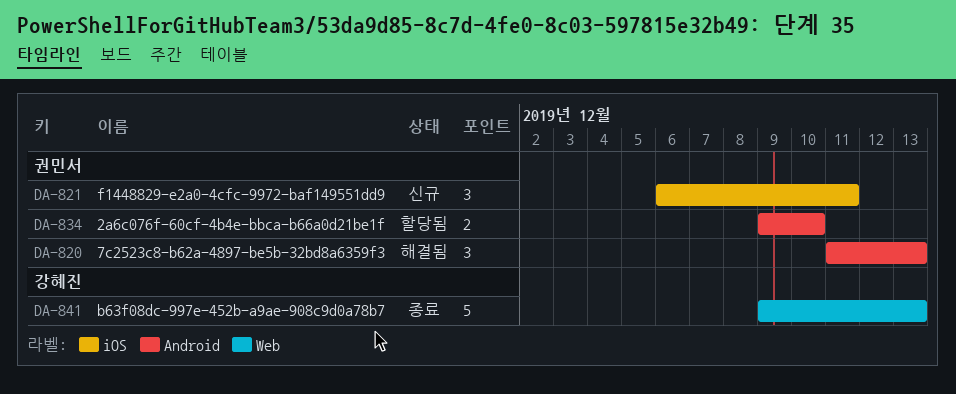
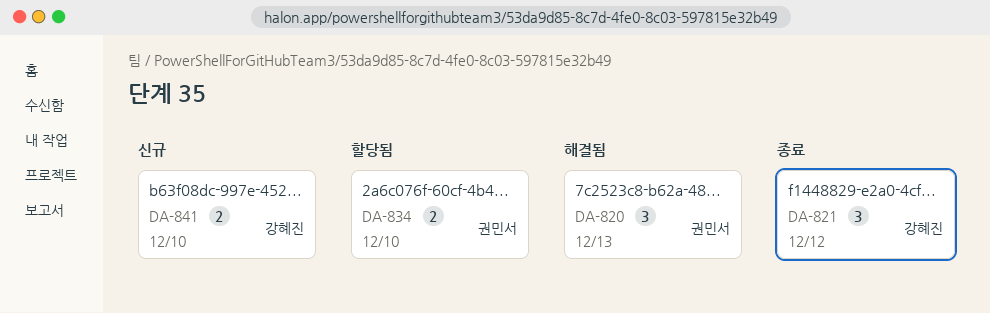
DA-821, status: 신규 -> 종료
DA-821, owner: 권민서 -> 강혜진
DA-821, due: Dec 11 -> Dec 12
DA-841, status: 종료 -> 신규
DA-841, estimate: 5 -> 2
DA-841, due: Dec 13 -> Dec 10

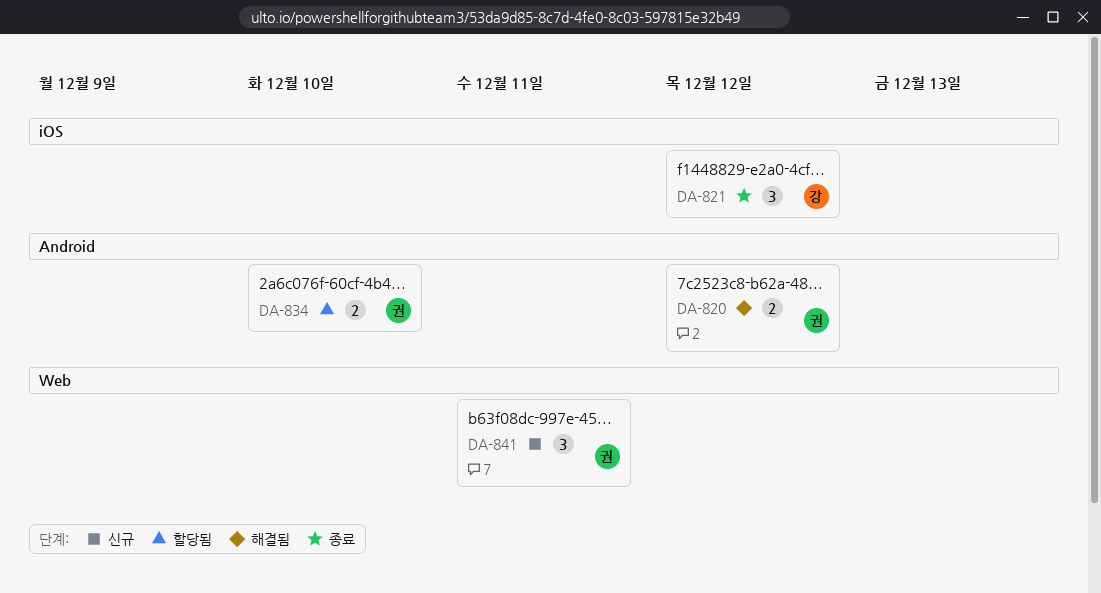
DA-820, estimate: 3 -> 2
DA-820, due: Dec 13 -> Dec 12
DA-841, owner: 강혜진 -> 권민서
DA-841, estimate: 2 -> 3
DA-841, due: Dec 10 -> Dec 11

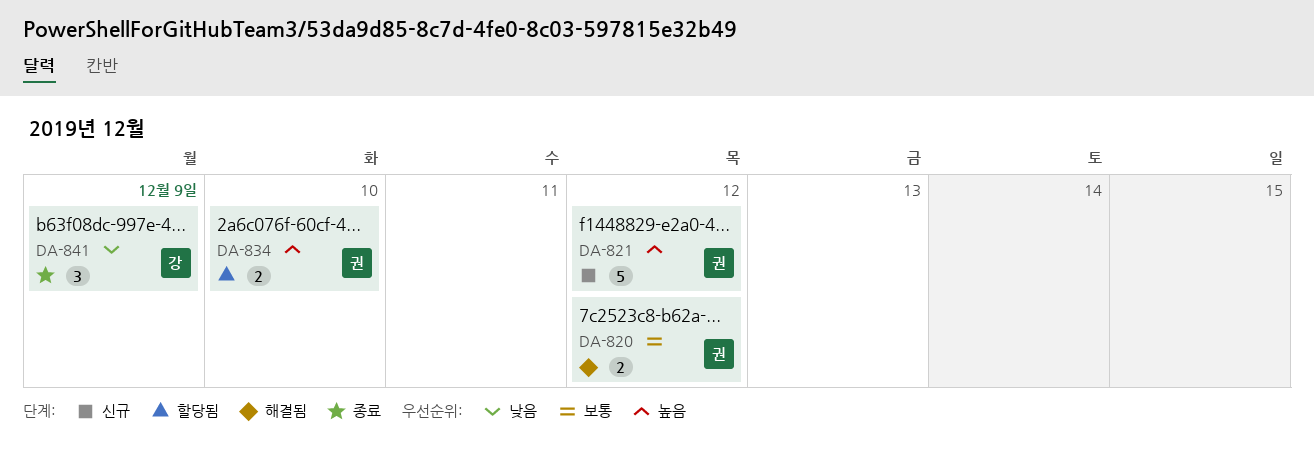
DA-821, status: 종료 -> 신규
DA-821, owner: 강 -> 권
DA-821, estimate: 3 -> 5
DA-841, status: 신규 -> 종료
DA-841, owner: 권 -> 강
DA-841, due: Dec 11 -> Dec 9

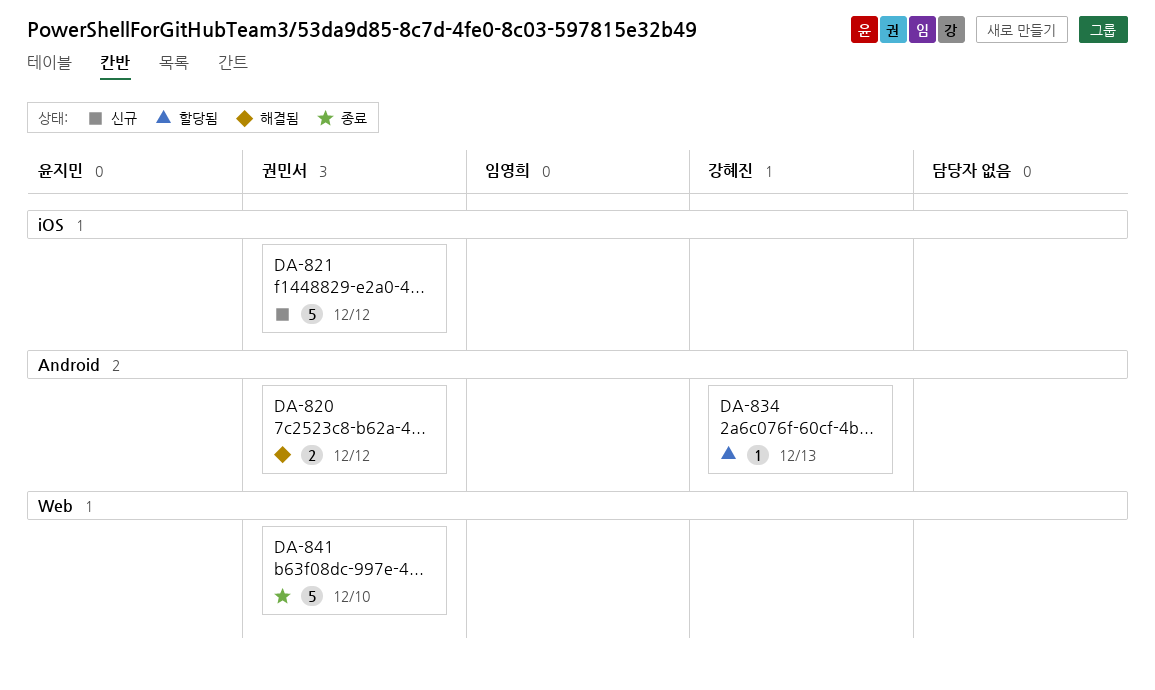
DA-834, owner: 권민서 -> 강혜진
DA-834, estimate: 2 -> 1
DA-834, due: Dec 10 -> Dec 13
DA-841, owner: 강혜진 -> 권민서
DA-841, estimate: 3 -> 5
DA-841, due: Dec 9 -> Dec 10

